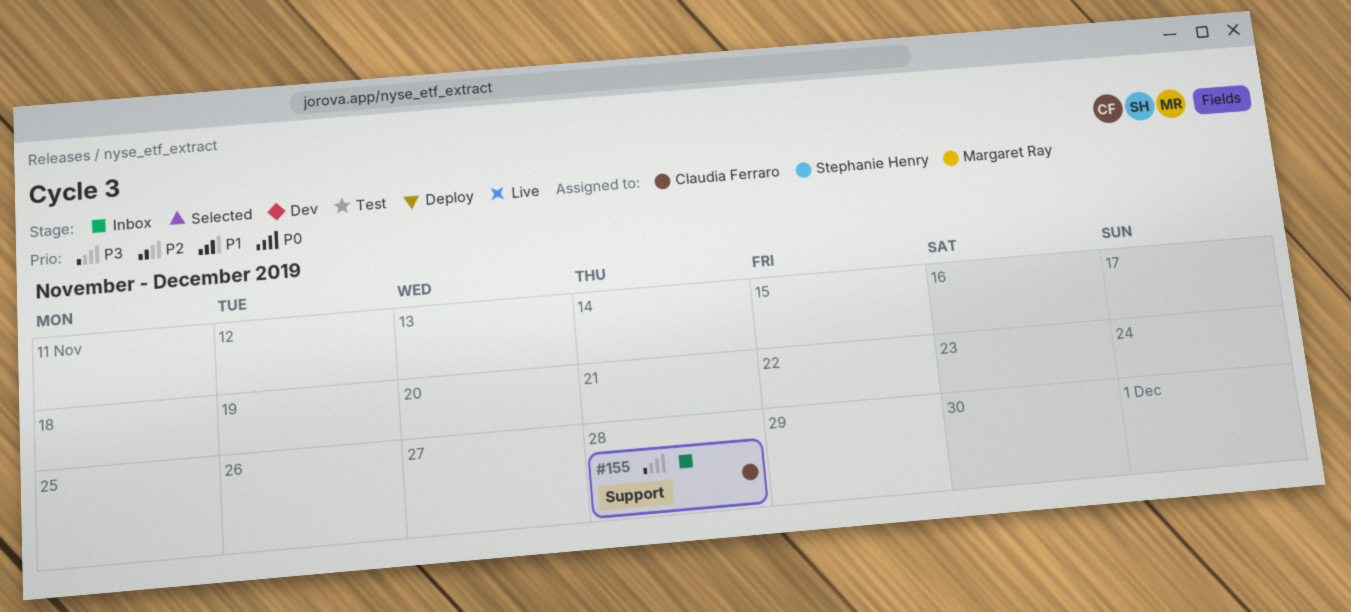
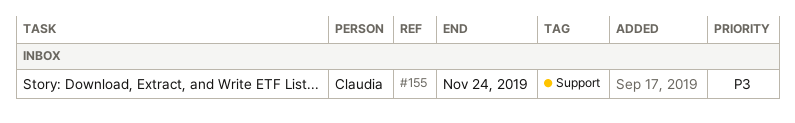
#155, due: Nov 28 -> Nov 24

